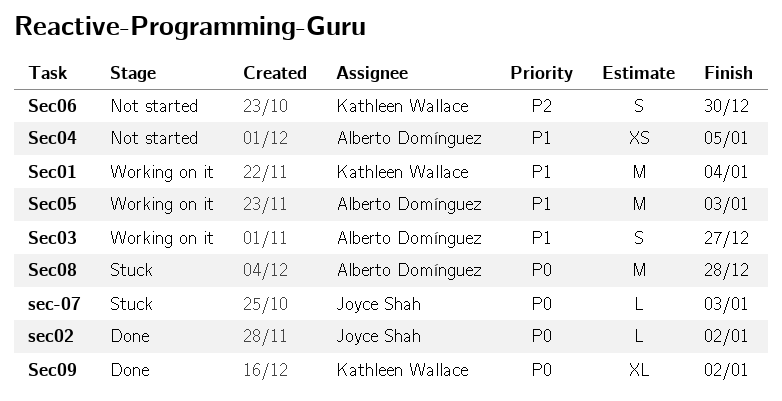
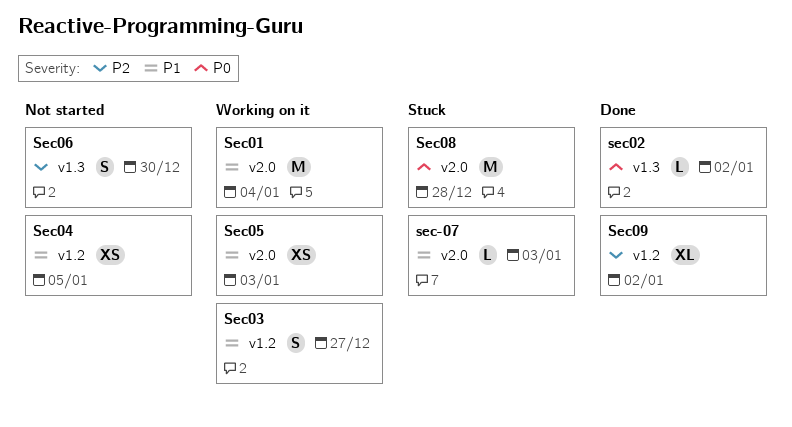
sec-07, priority: P0 -> P1
Sec05, estimate: M -> XS
Sec09, priority: P0 -> P2

